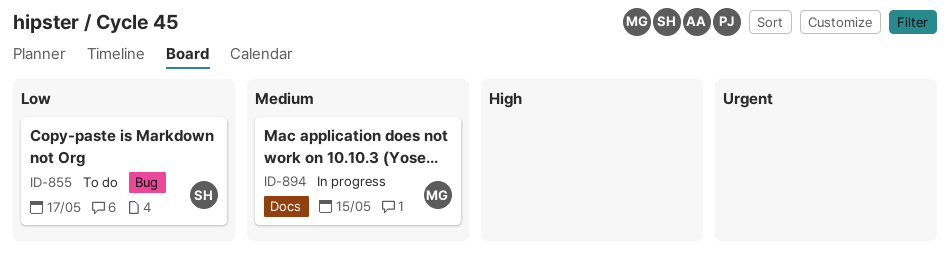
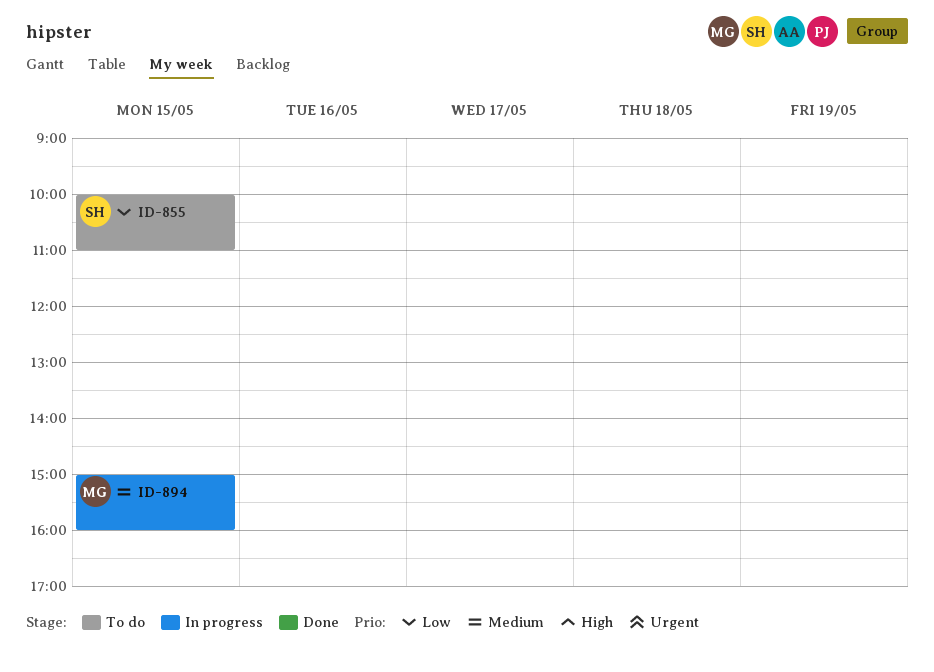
ID-855, day: May 17 -> May 15

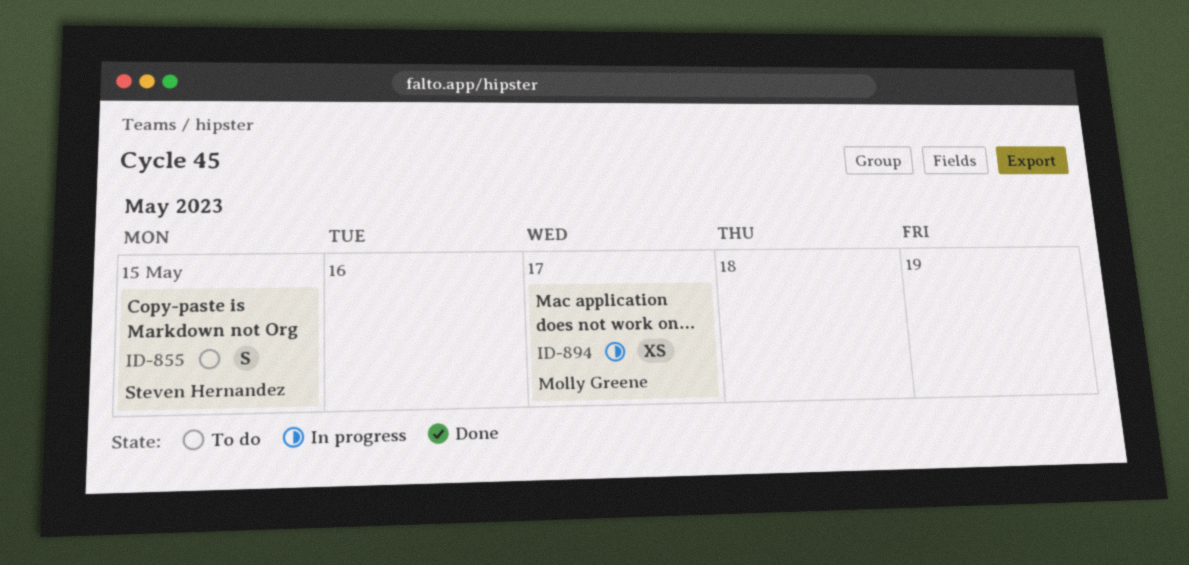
ID-894, day: May 15 -> May 17

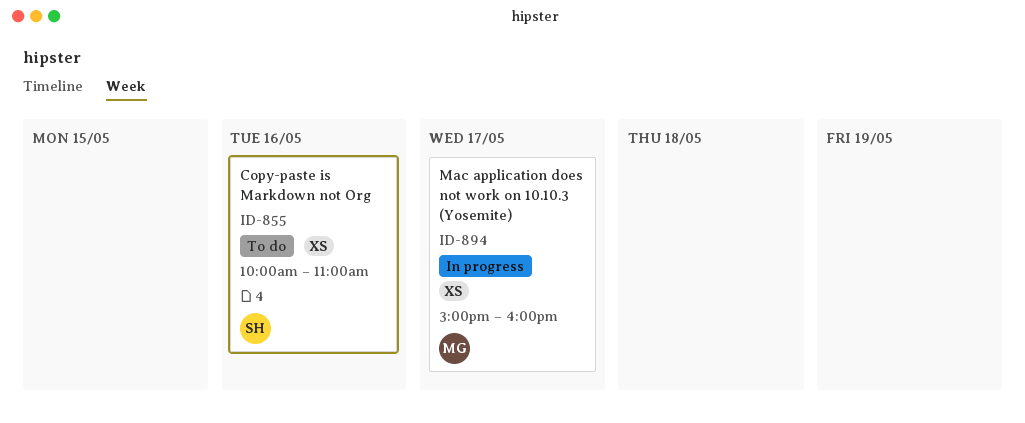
ID-855, estimate: S -> XS
ID-855, day: May 15 -> May 16

